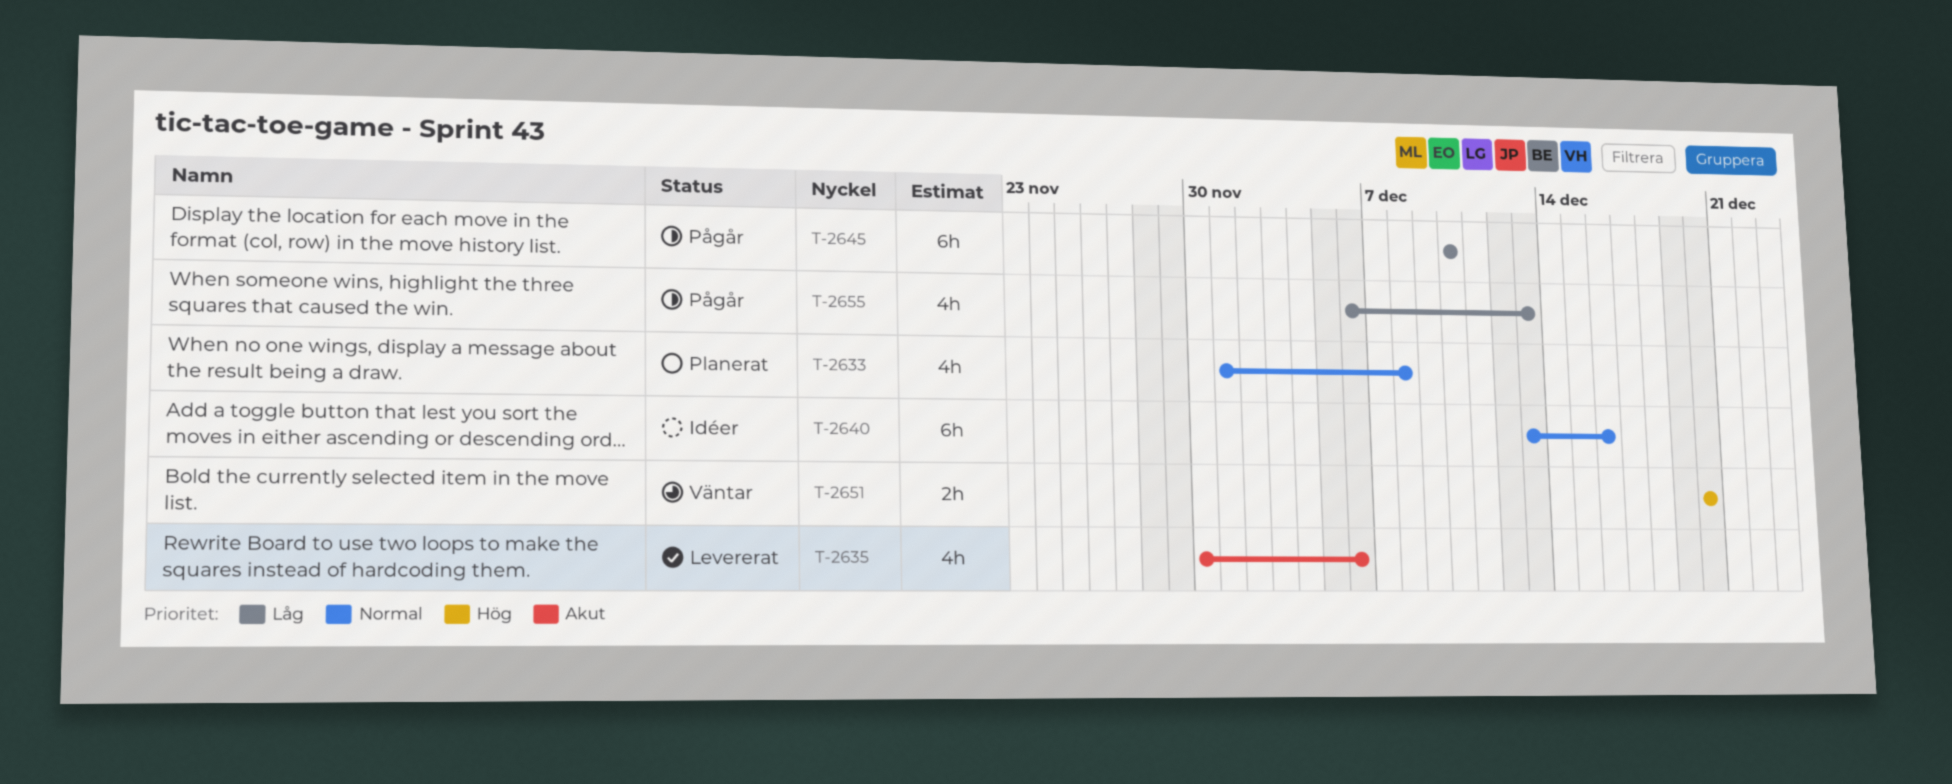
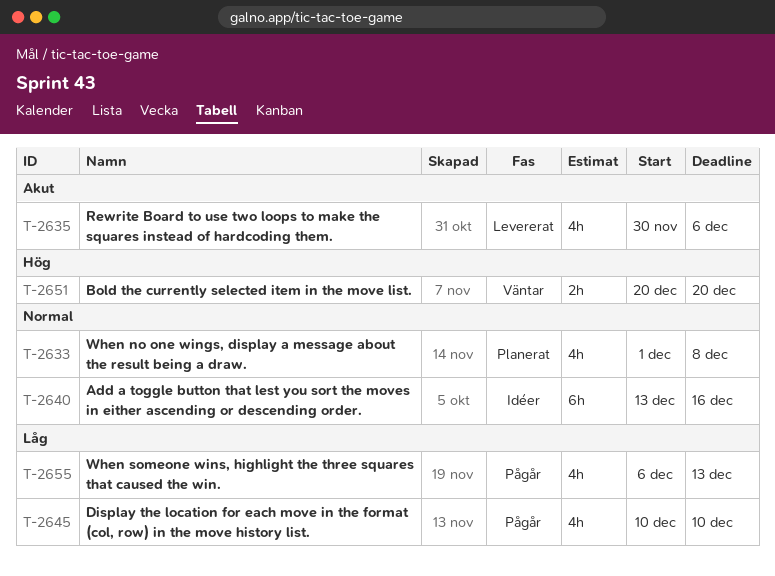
T-2645, estimate: 6h -> 4h

